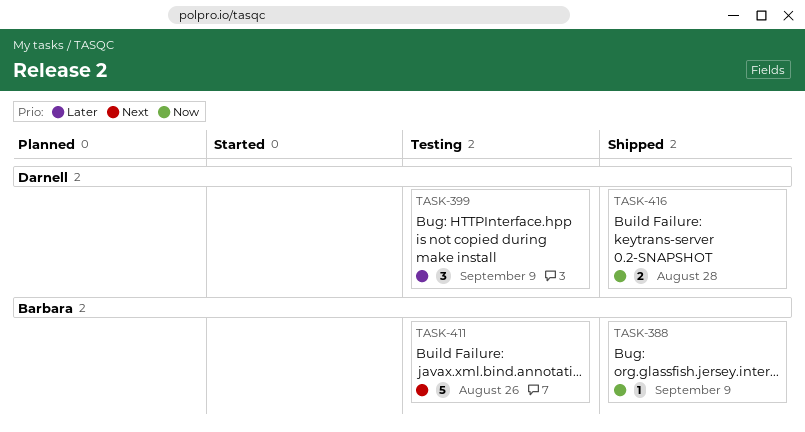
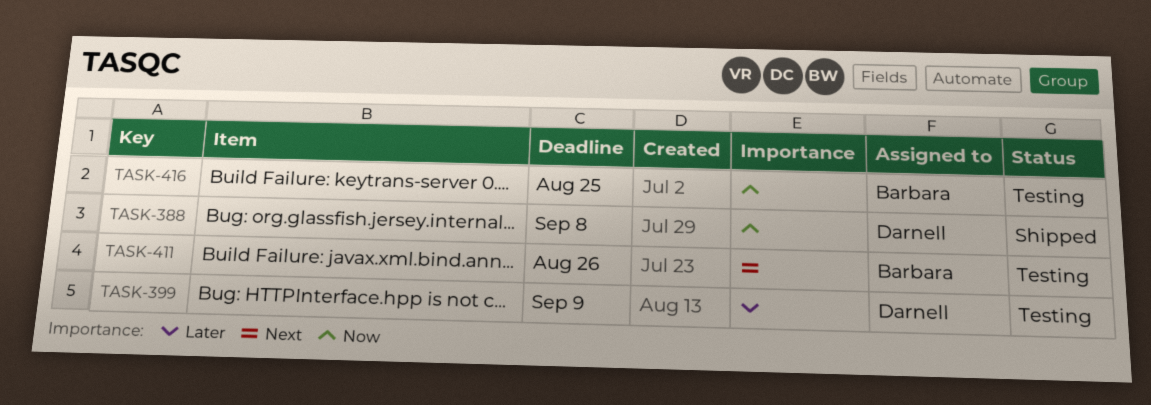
TASK-388, owner: Barbara -> Darnell
TASK-388, due: Sep 9 -> Sep 8
TASK-416, status: Shipped -> Testing
TASK-416, owner: Darnell -> Barbara
TASK-416, due: Aug 28 -> Aug 25

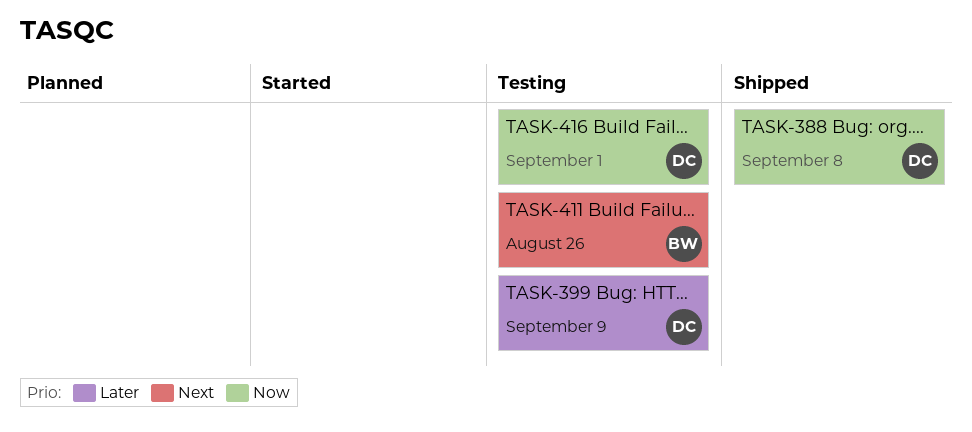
TASK-416, owner: Barbara -> Darnell
TASK-416, due: Aug 25 -> Sep 1

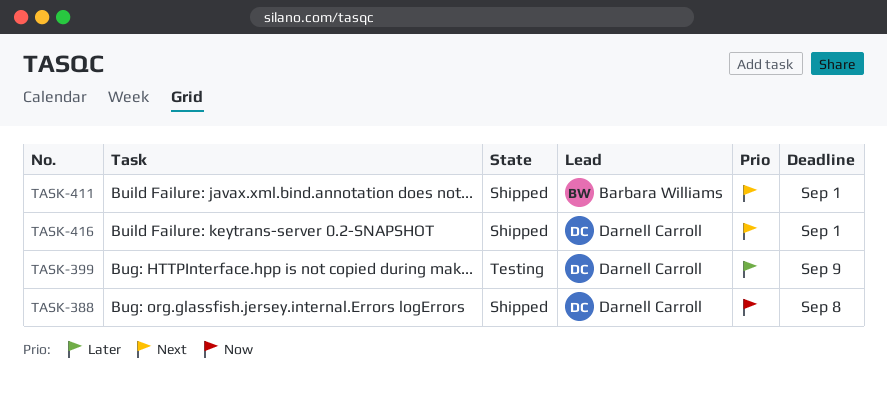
TASK-411, status: Testing -> Shipped
TASK-411, due: Aug 26 -> Sep 1
TASK-416, status: Testing -> Shipped
TASK-416, priority: Now -> Next

